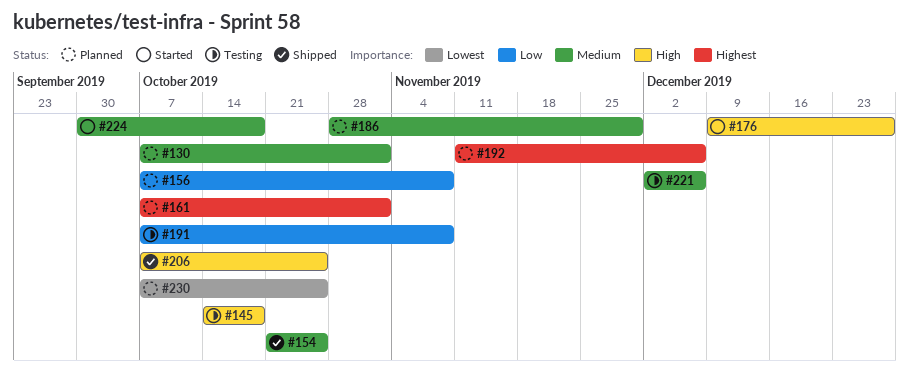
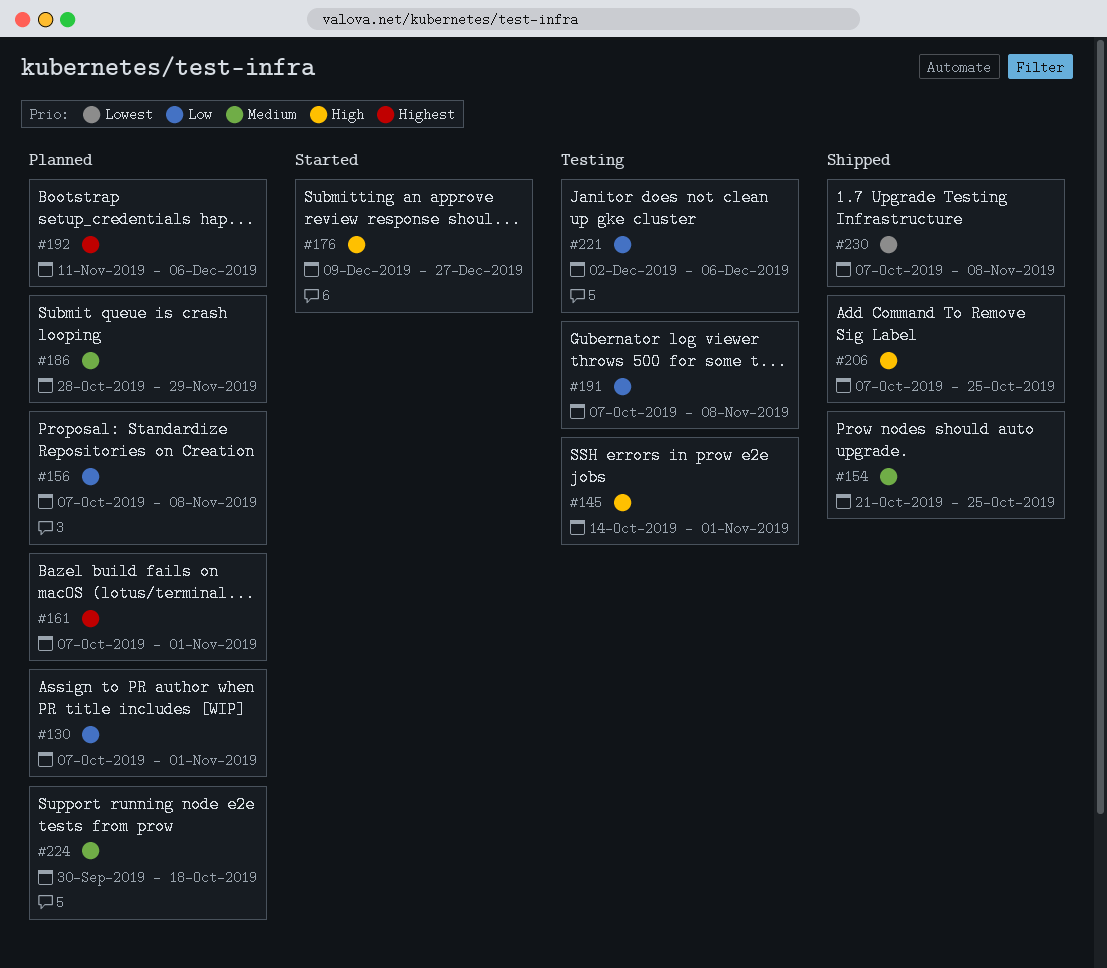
#130, priority: Medium -> Low
#145, due: Oct 18 -> Nov 1
#221, priority: Medium -> Low
#224, status: Started -> Planned
#230, status: Planned -> Shipped
#230, due: Oct 25 -> Nov 8

